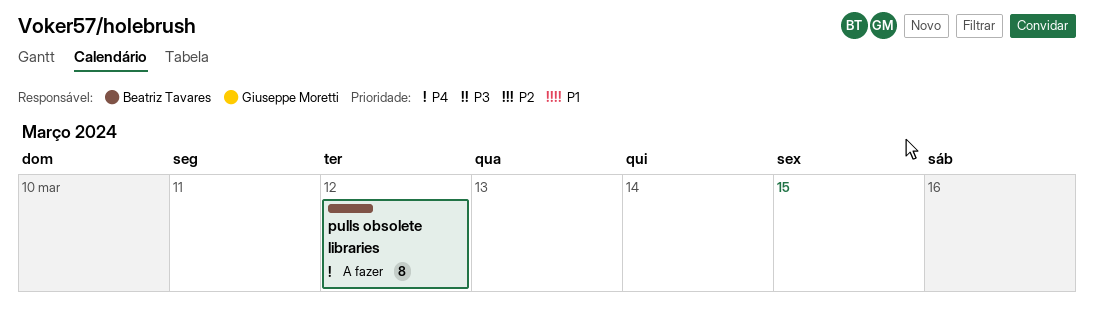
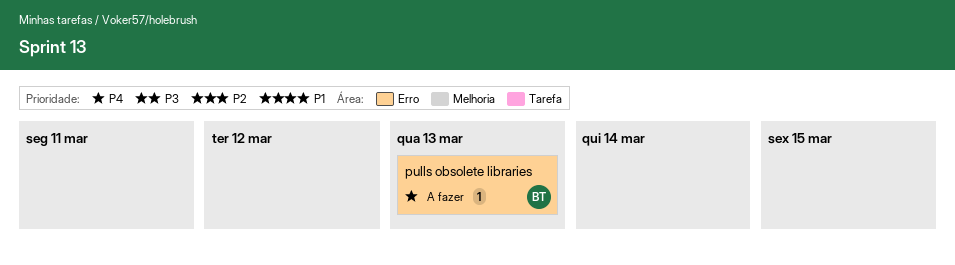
pulls obsolete libraries, estimate: 8 -> 1
pulls obsolete libraries, due: Mar 12 -> Mar 13

